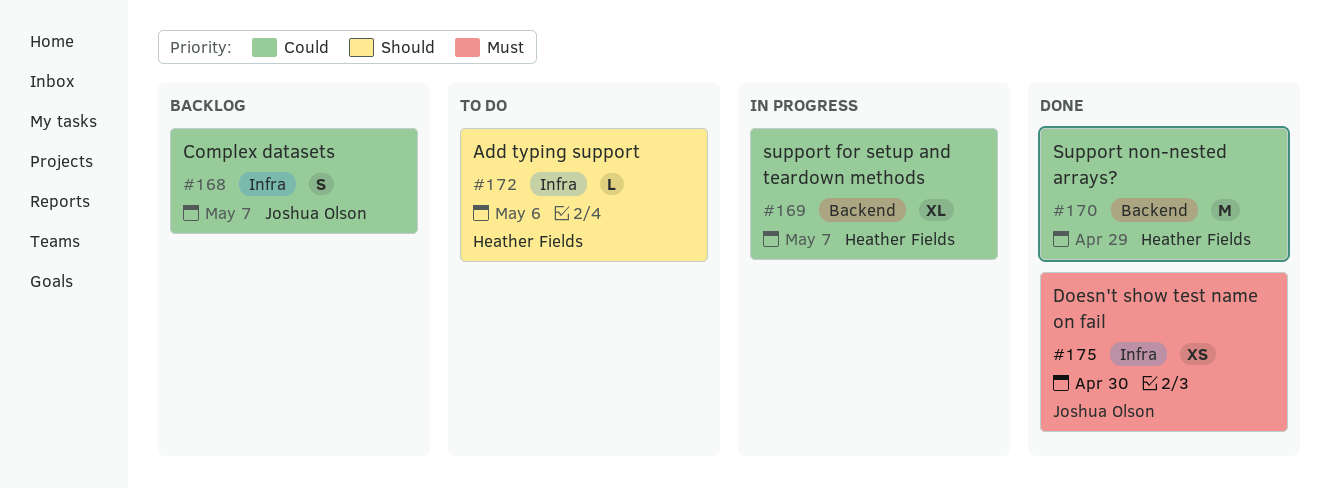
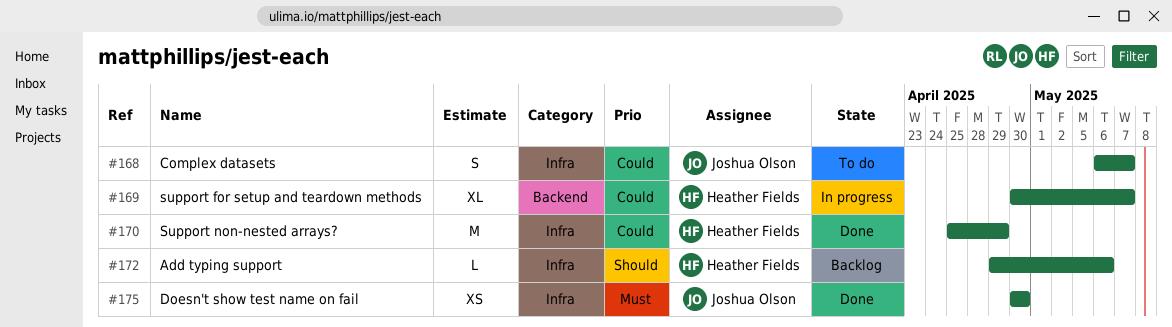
#168, status: Backlog -> To do
#170, label: Backend -> Infra
#172, status: To do -> Backlog

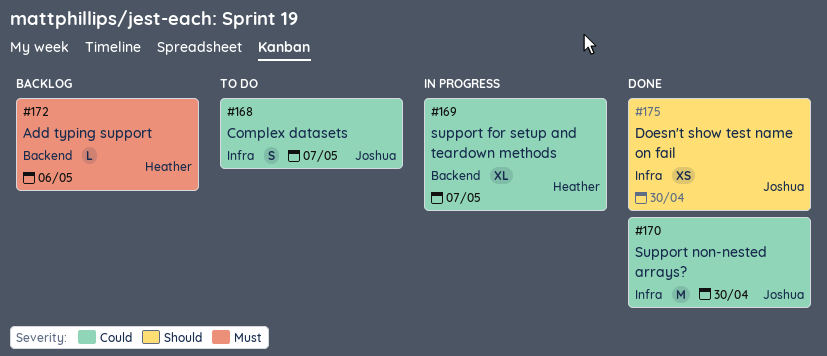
#170, owner: Heather Fields -> Joshua Olson
#170, due: Apr 29 -> Apr 30
#172, priority: Should -> Must
#172, label: Infra -> Backend
#175, priority: Must -> Should

